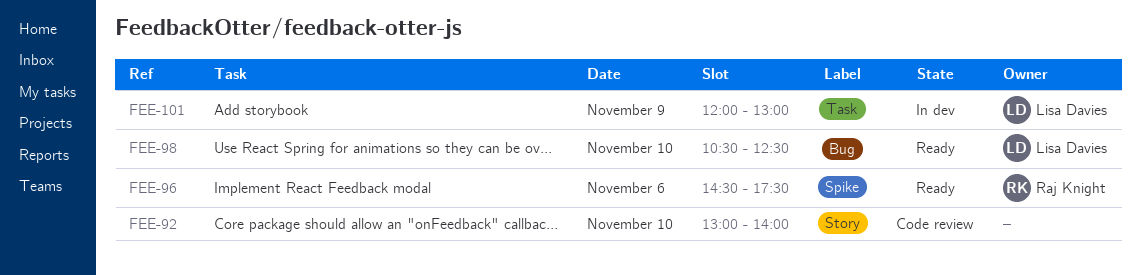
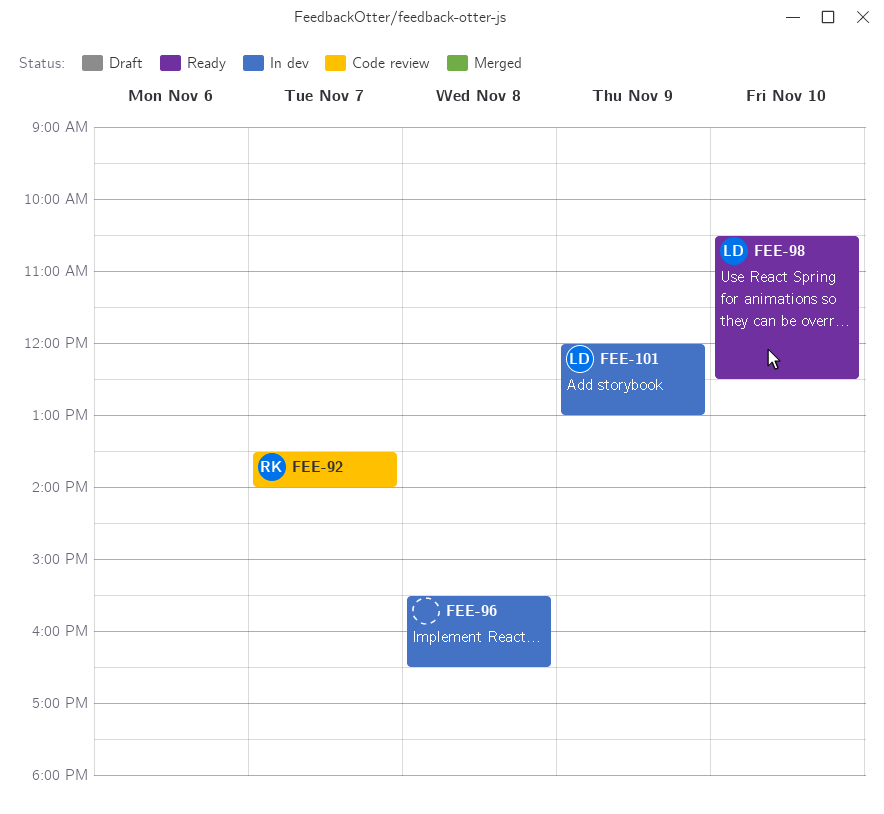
FEE-92, owner: none -> Raj Knight
FEE-92, day: Nov 10 -> Nov 7
FEE-92, begins: 13:00 -> 13:30
FEE-96, status: Ready -> In dev
FEE-96, owner: Raj Knight -> none
FEE-96, day: Nov 6 -> Nov 8
FEE-96, begins: 14:30 -> 15:30
FEE-96, ends: 17:30 -> 16:30

